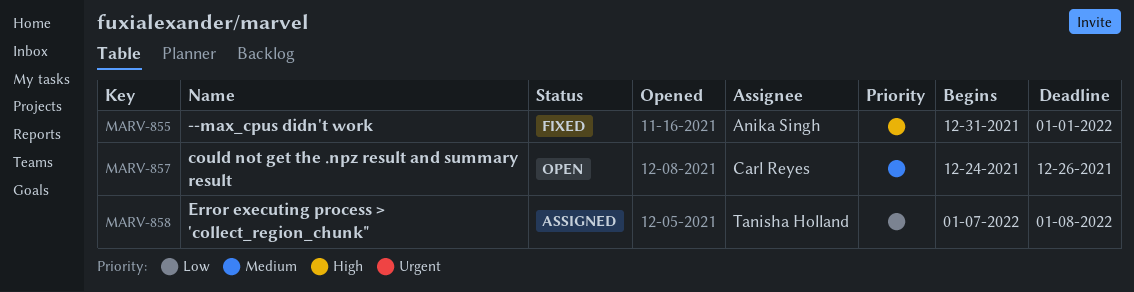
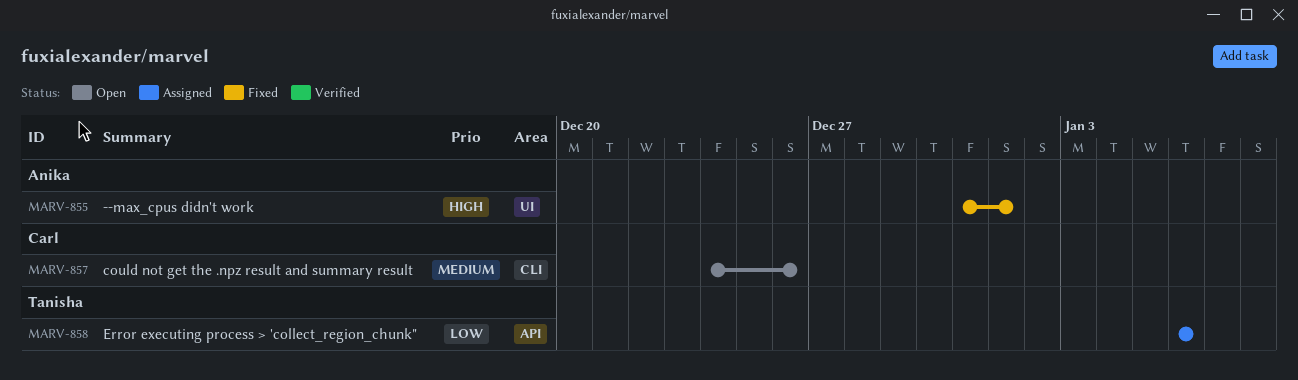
MARV-858, start: Jan 7 -> Jan 6
MARV-858, due: Jan 8 -> Jan 6

